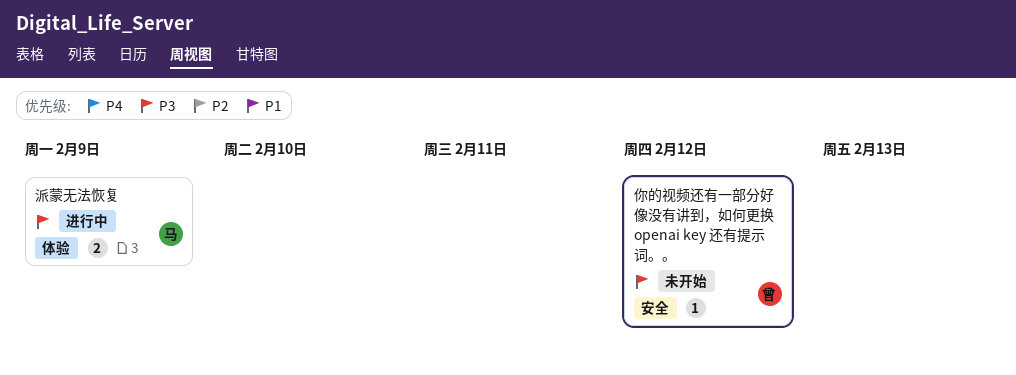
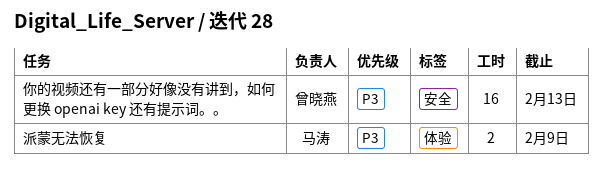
你的视频还有一部分好像没有讲到，如何更换 openai key 还有提示词。。, estimate: 1 -> 16
你的视频还有一部分好像没有讲到，如何更换 openai key 还有提示词。。, due: Feb 12 -> Feb 13

